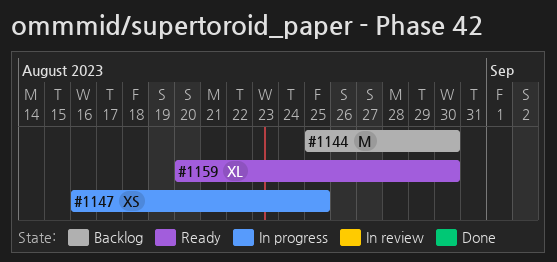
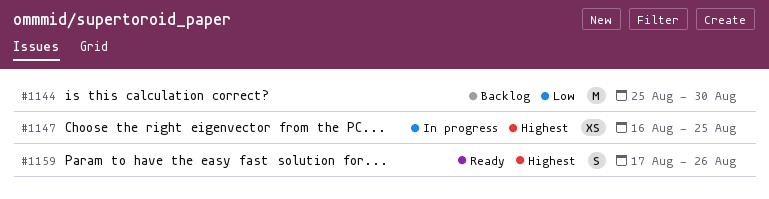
#1159, estimate: XL -> S
#1159, start: Aug 20 -> Aug 17
#1159, due: Aug 30 -> Aug 26

